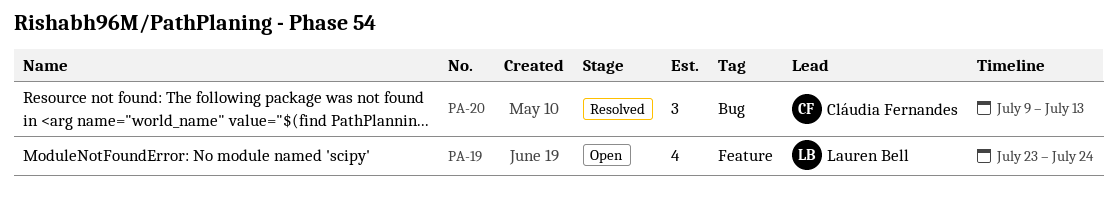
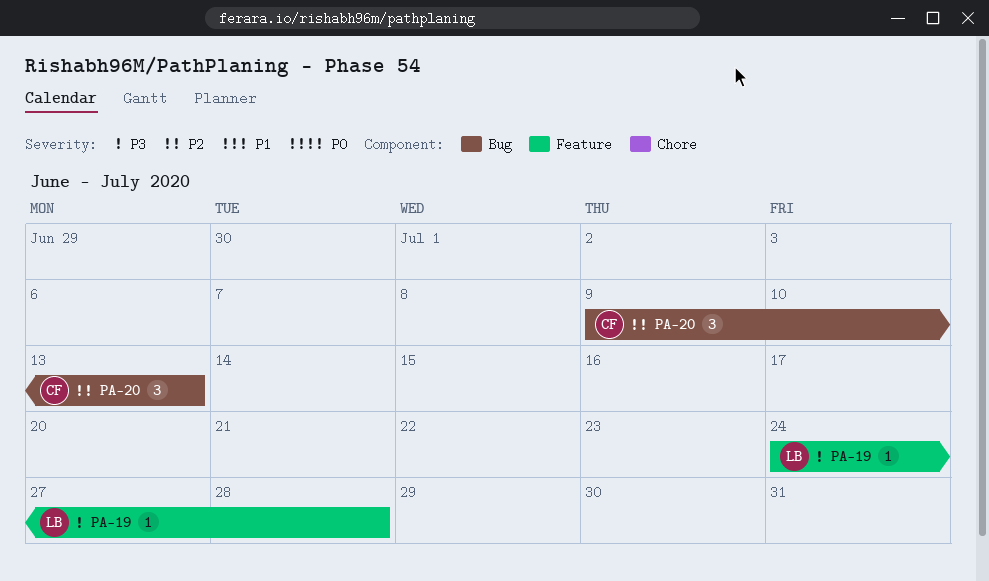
PA-19, estimate: 4 -> 1
PA-19, start: Jul 23 -> Jul 24
PA-19, due: Jul 24 -> Jul 28

